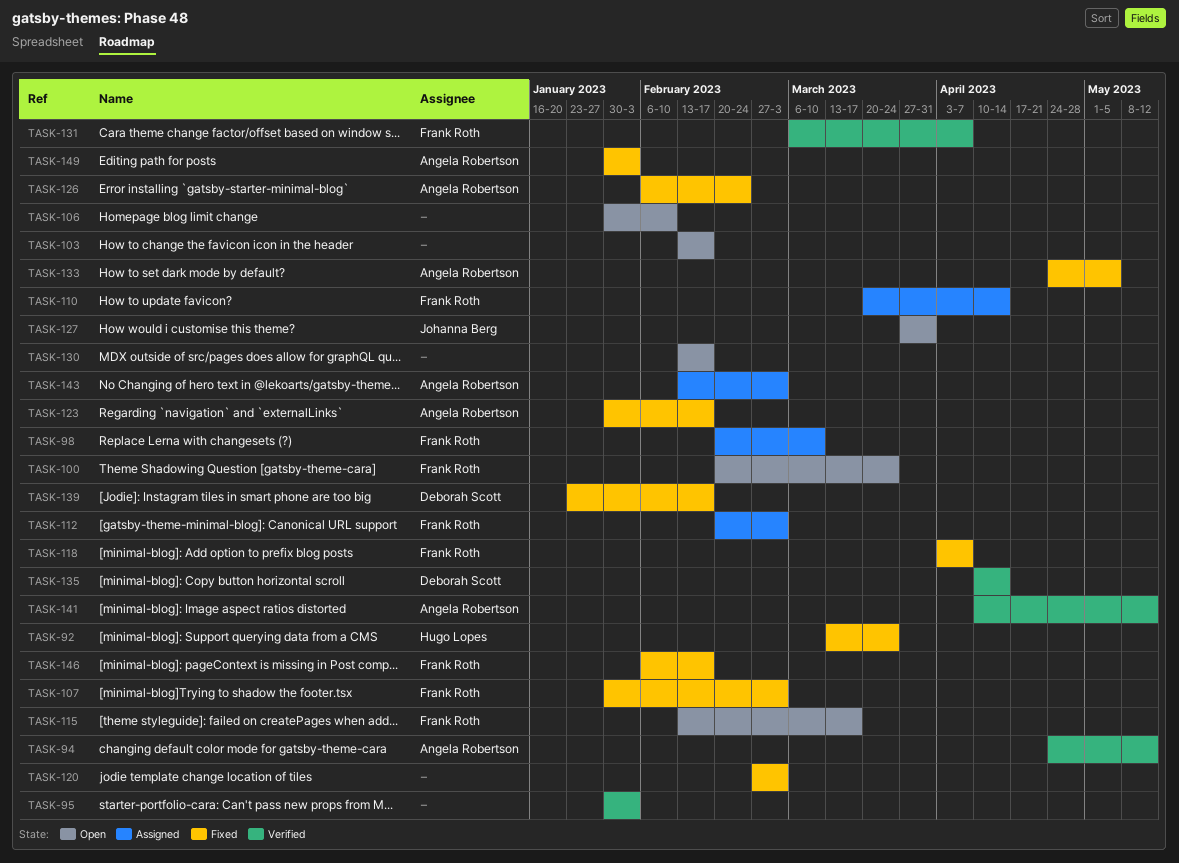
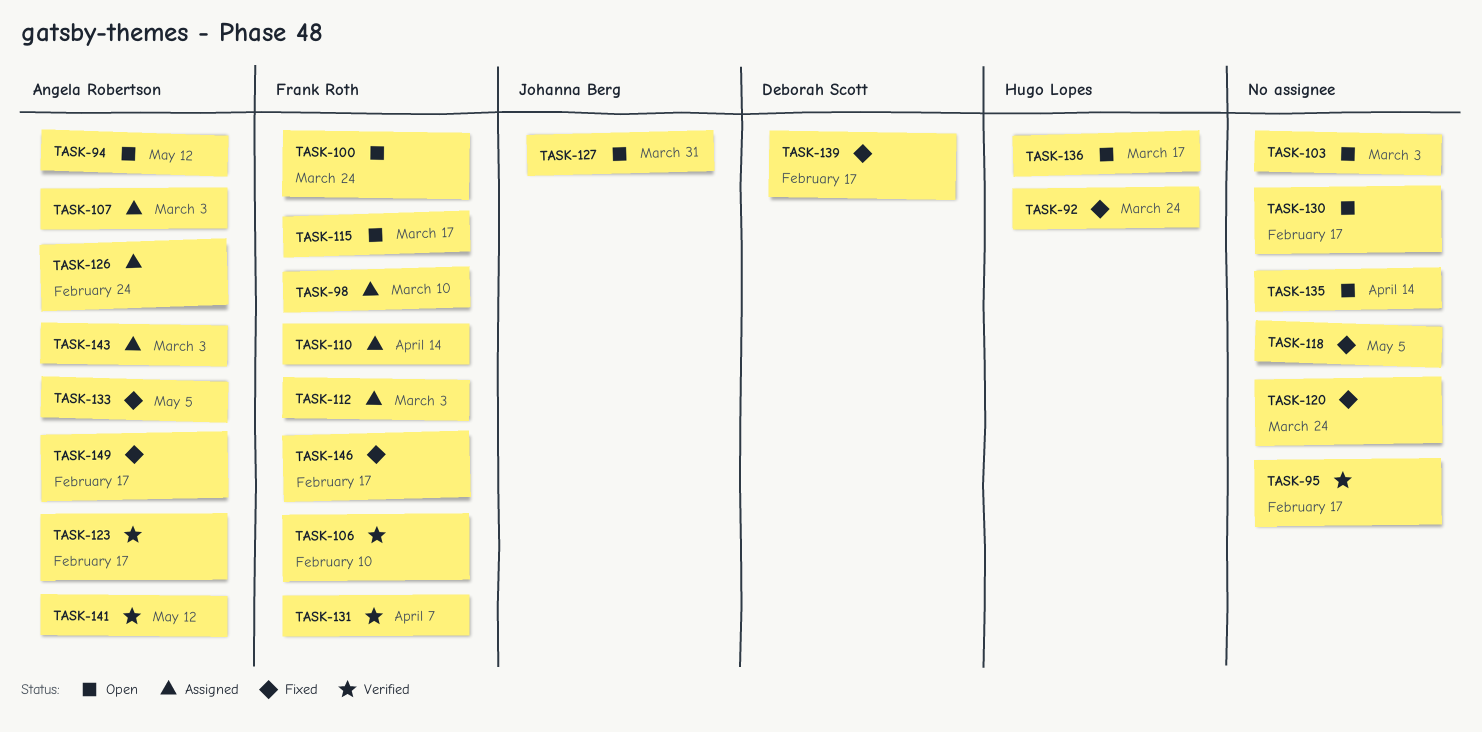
TASK-94, status: Verified -> Open
TASK-95, due: Feb 3 -> Feb 17
TASK-103, due: Feb 17 -> Mar 3
TASK-106, status: Open -> Verified
TASK-106, owner: none -> Frank Roth
TASK-107, status: Fixed -> Assigned
TASK-107, owner: Frank Roth -> Angela Robertson
TASK-118, owner: Frank Roth -> none
TASK-118, due: Apr 7 -> May 5
TASK-120, due: Mar 3 -> Mar 24
TASK-123, status: Fixed -> Verified
TASK-126, status: Fixed -> Assigned
TASK-135, status: Verified -> Open
TASK-135, owner: Deborah Scott -> none
TASK-136: none -> present
TASK-149, due: Feb 3 -> Feb 17

